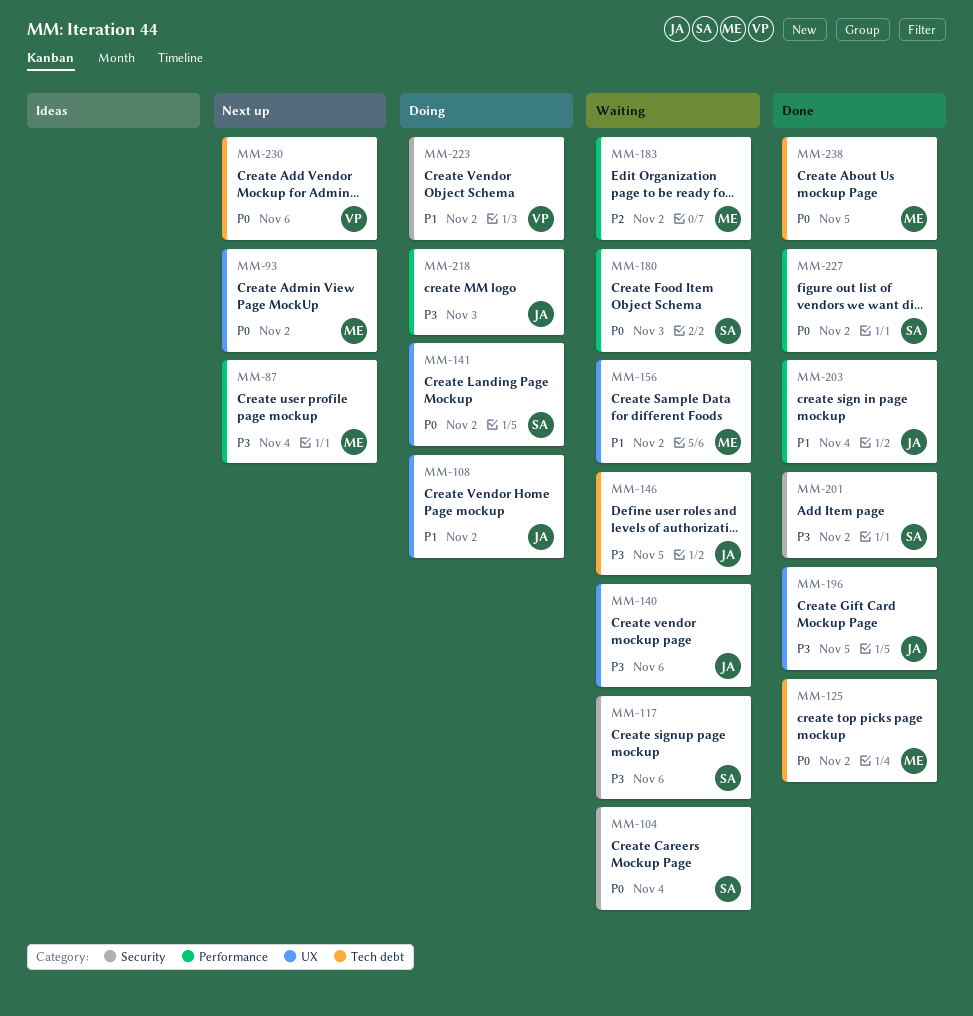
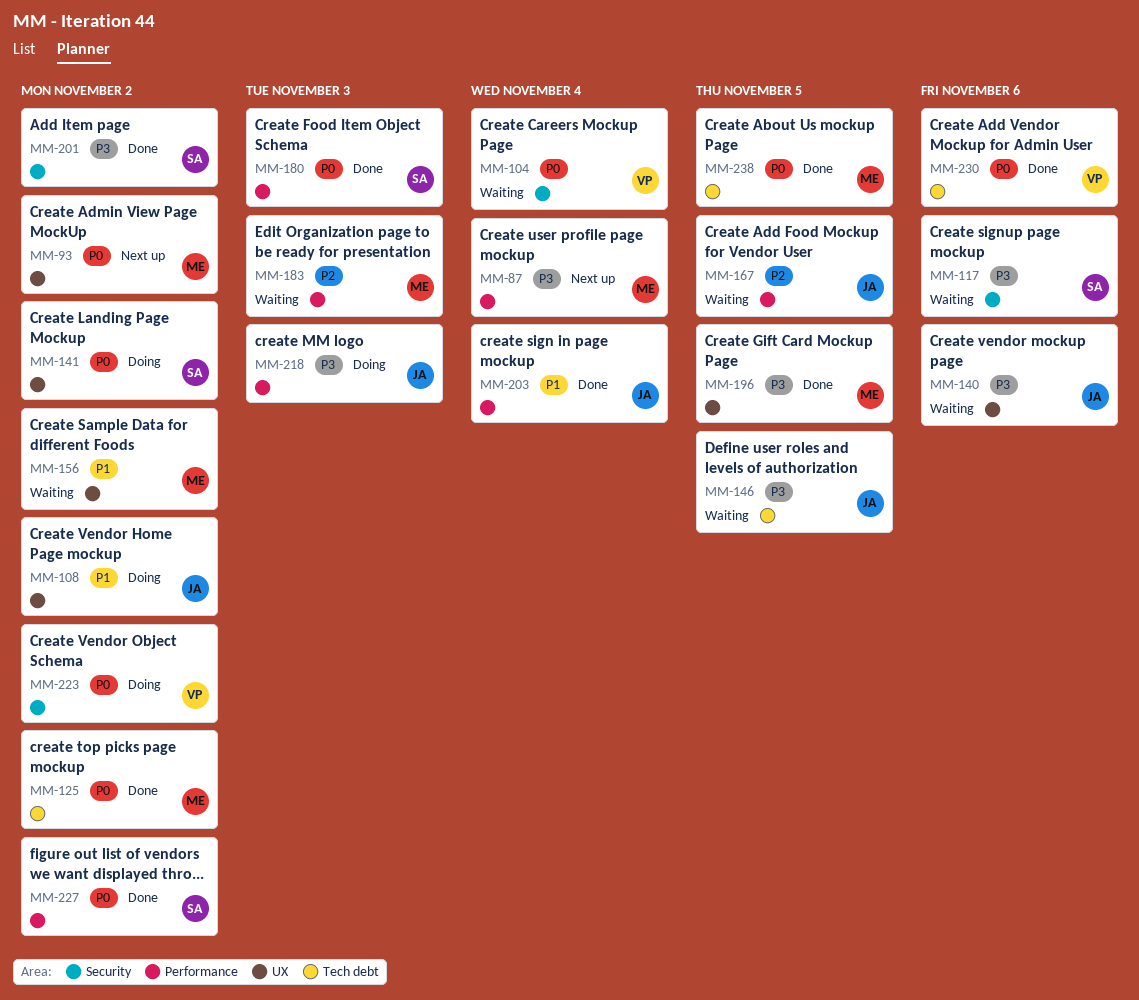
MM-104, owner: SA -> VP
MM-167: none -> present
MM-180, status: Waiting -> Done
MM-183, due: Nov 2 -> Nov 3
MM-196, owner: JA -> ME
MM-223, priority: P1 -> P0
MM-230, status: Next up -> Done

